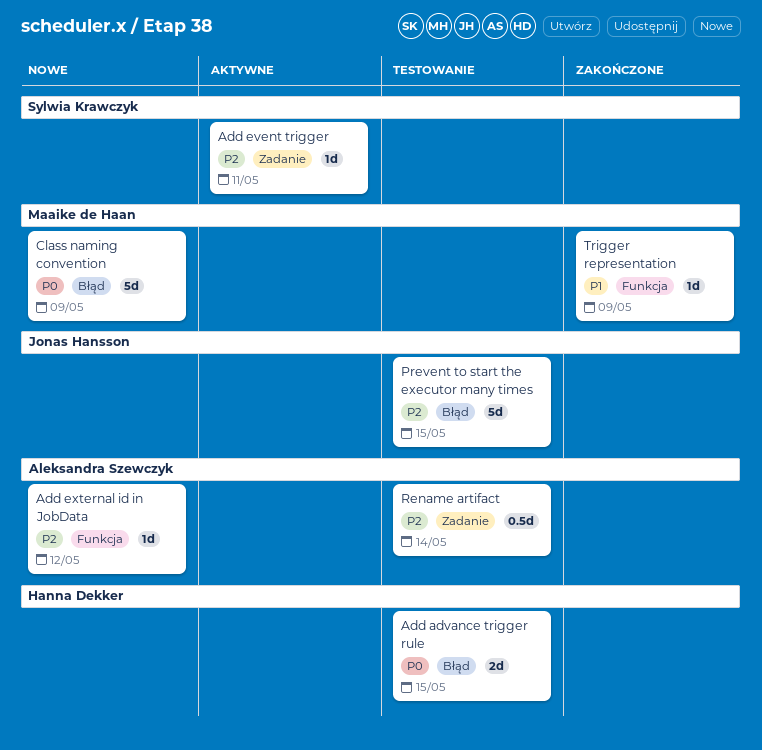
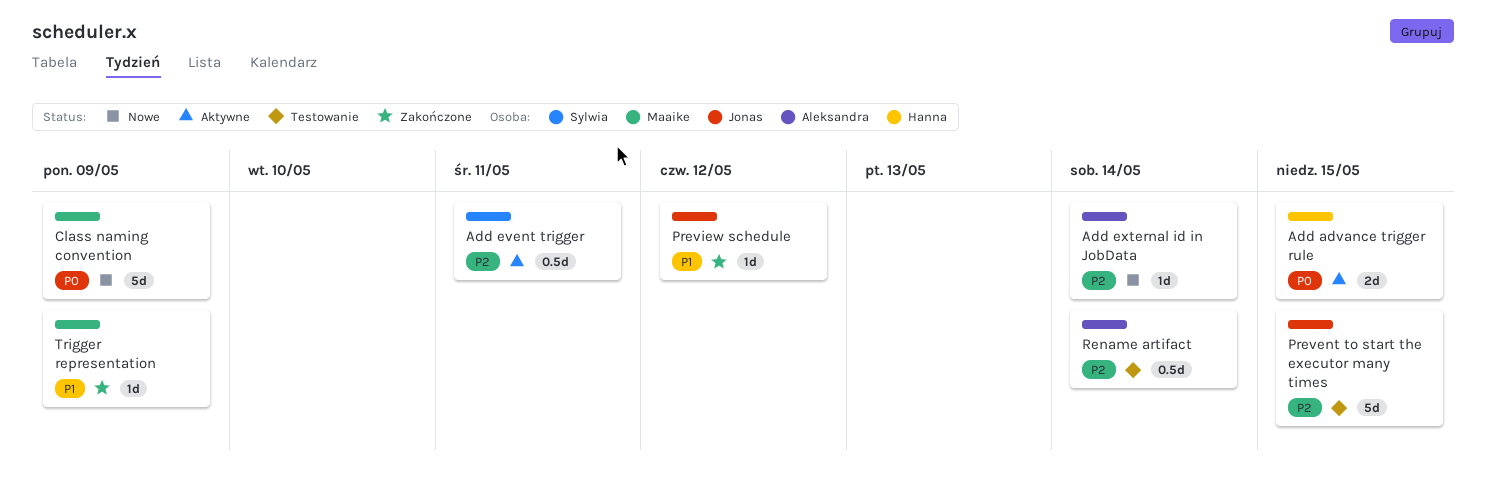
Add advance trigger rule, status: Testowanie -> Aktywne
Add event trigger, estimate: 1d -> 0.5d
Add external id in JobData, due: May 12 -> May 14
Preview schedule: none -> present

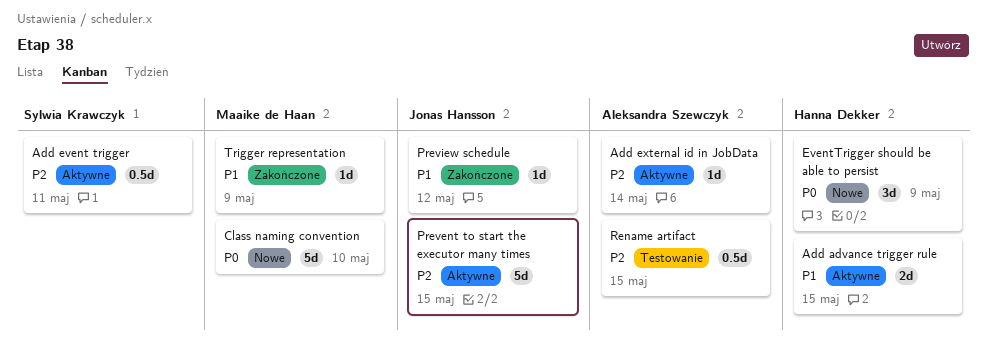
Add advance trigger rule, priority: P0 -> P1
Add external id in JobData, status: Nowe -> Aktywne
Class naming convention, due: May 9 -> May 10
EventTrigger should be able to persist: none -> present
Prevent to start the executor many times, status: Testowanie -> Aktywne
Rename artifact, due: May 14 -> May 15

